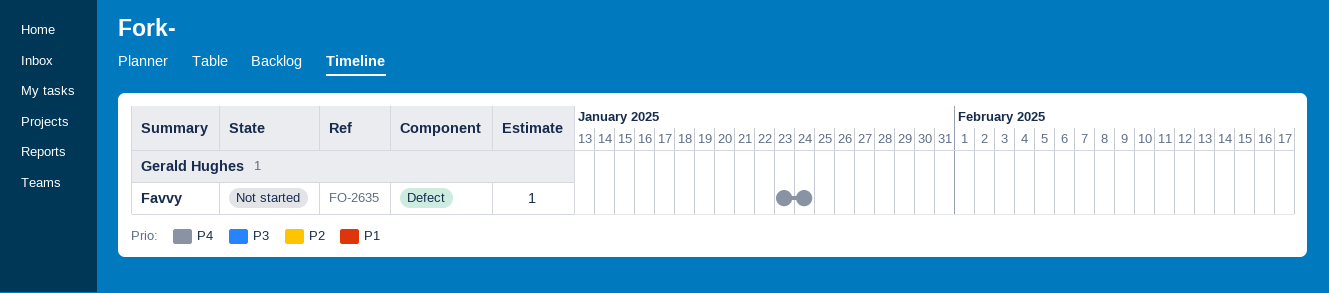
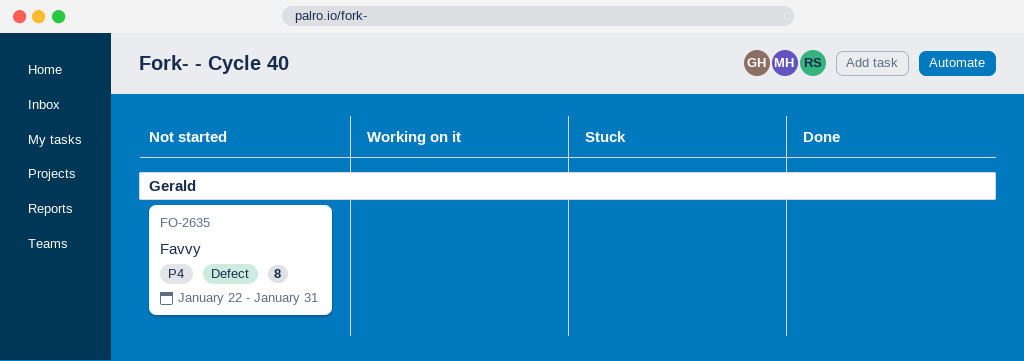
FO-2635, estimate: 1 -> 8
FO-2635, start: Jan 23 -> Jan 22
FO-2635, due: Jan 24 -> Jan 31

